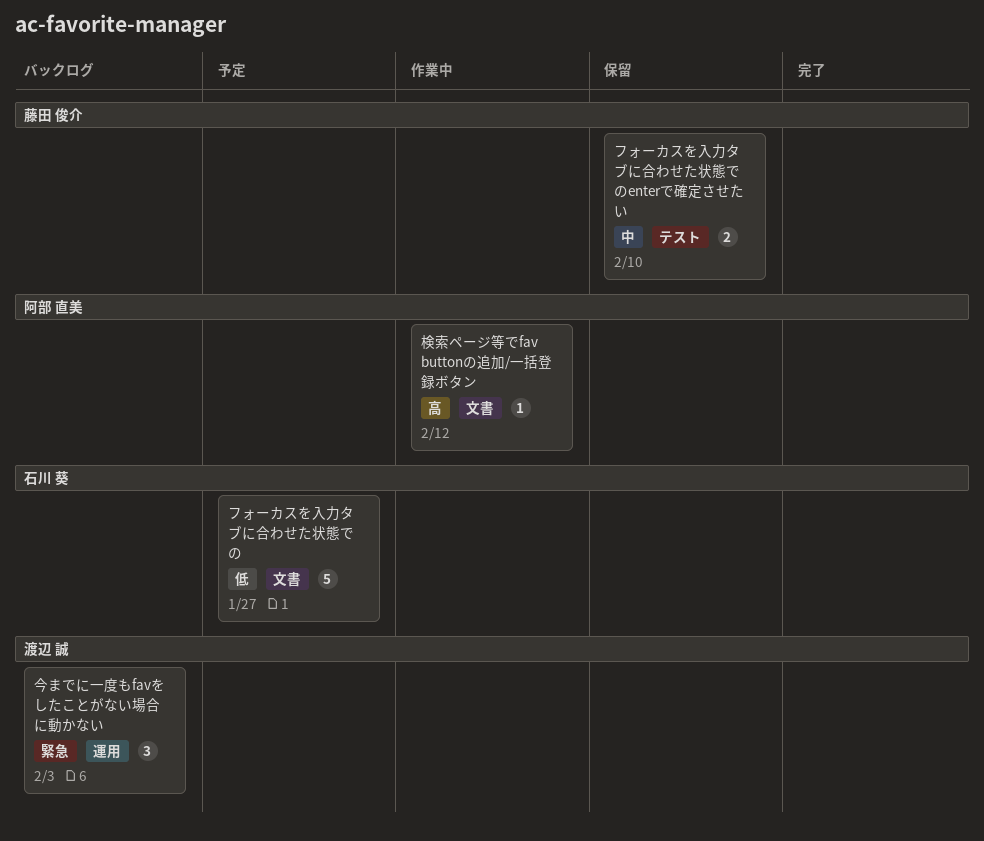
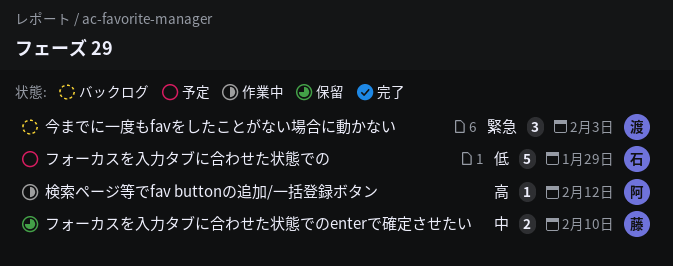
フォーカスを入力タブに合わせた状態での, due: Jan 27 -> Jan 29

